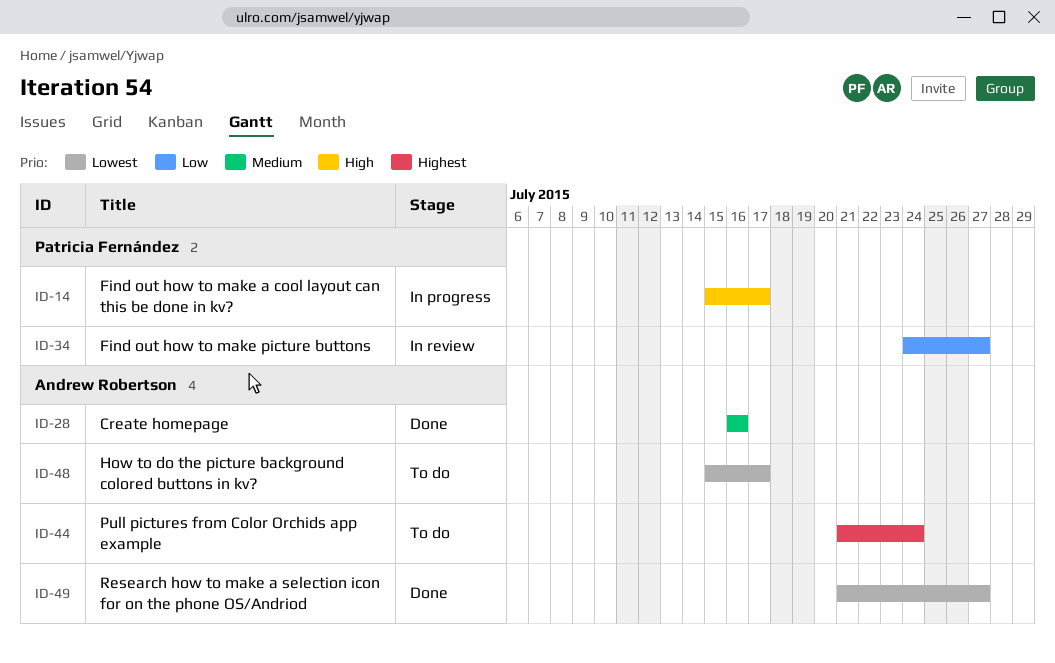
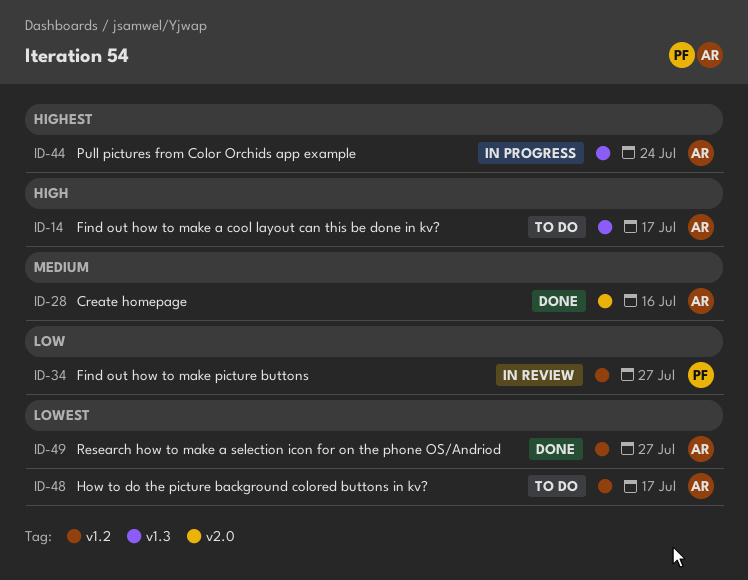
ID-14, status: In progress -> To do
ID-14, owner: Patricia Fernández -> Andrew Robertson
ID-44, status: To do -> In progress

